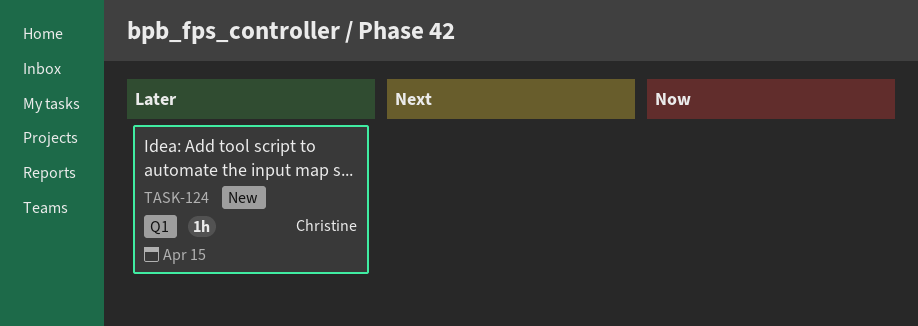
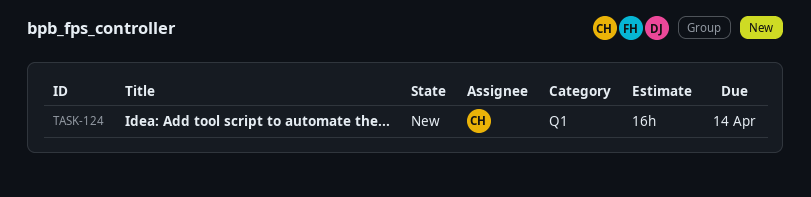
TASK-124, estimate: 1h -> 16h
TASK-124, due: Apr 15 -> Apr 14

